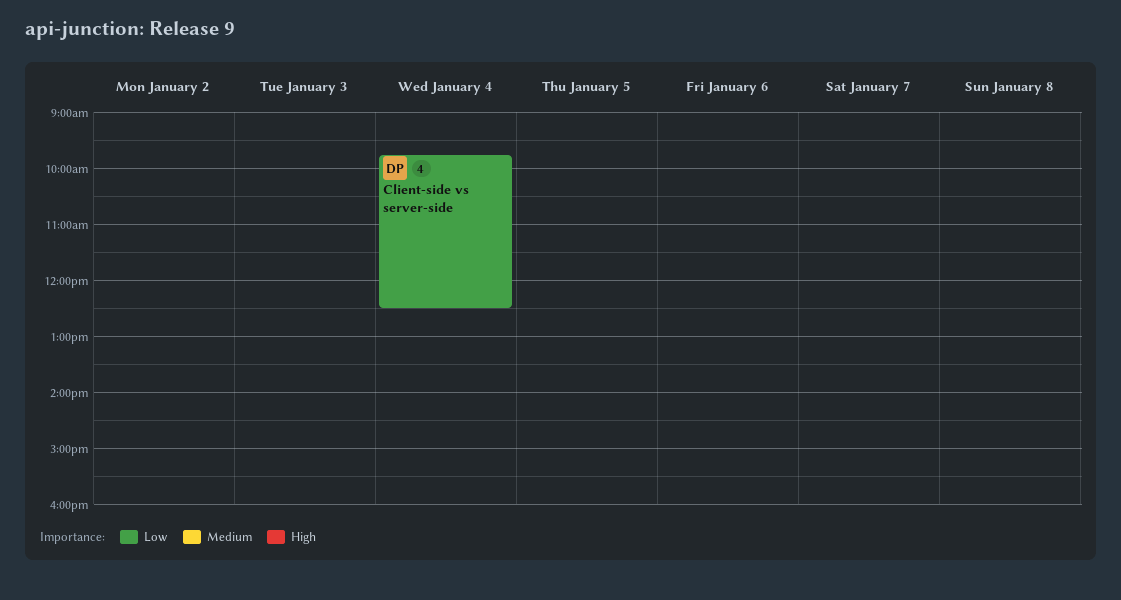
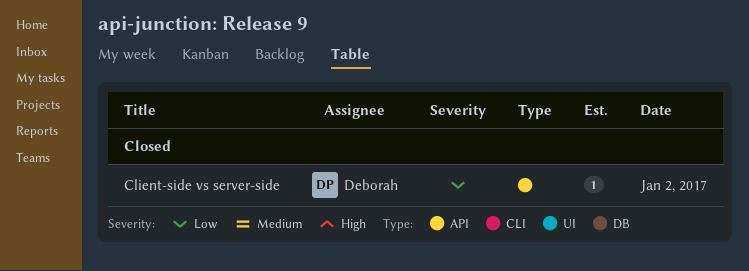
Client-side vs server-side, estimate: 4 -> 1
Client-side vs server-side, day: Jan 4 -> Jan 2

